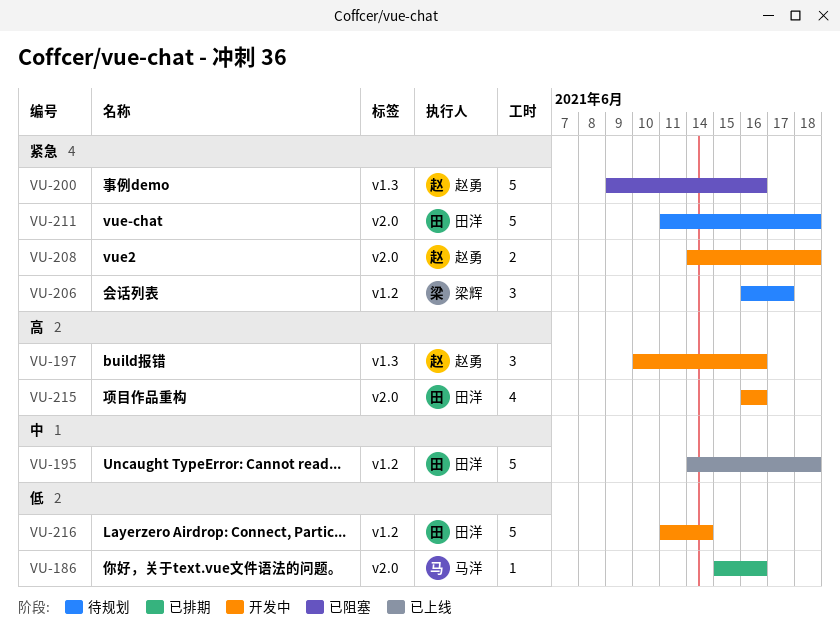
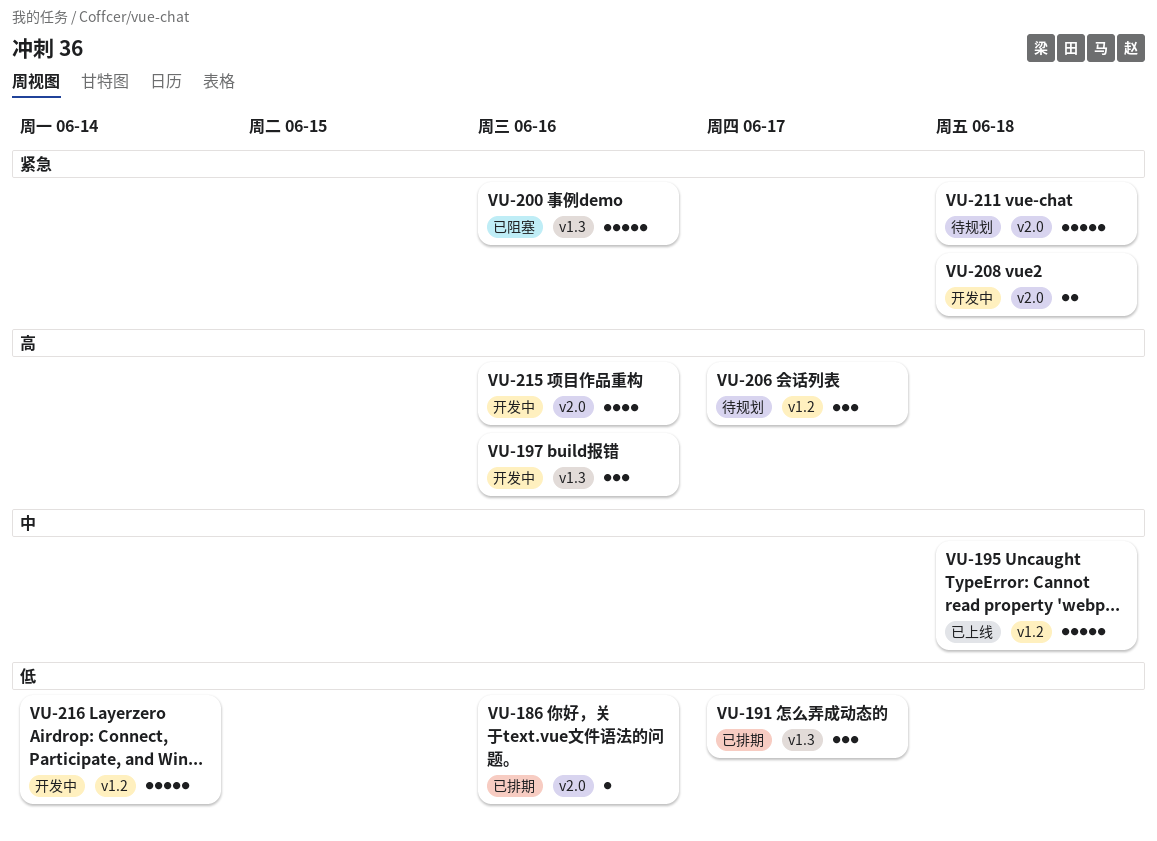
VU-191: none -> present
VU-206, priority: 紧急 -> 高

